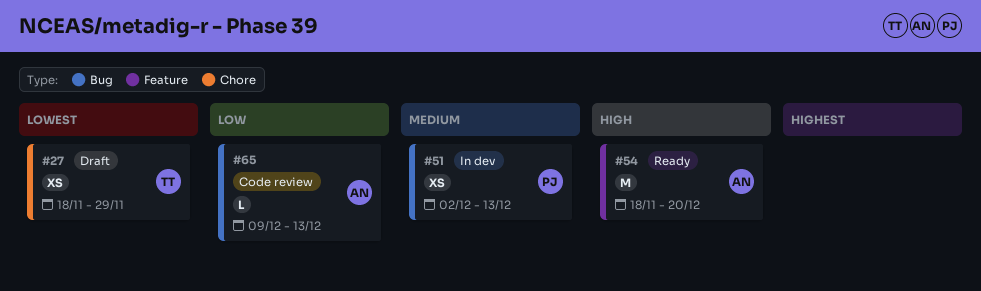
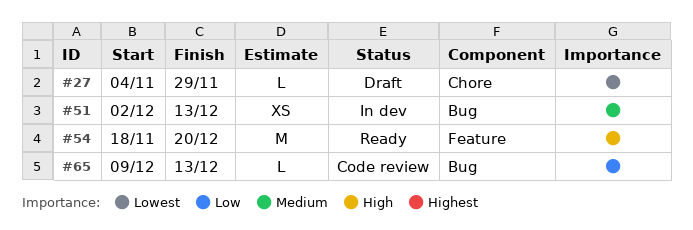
#27, estimate: XS -> L
#27, start: Nov 18 -> Nov 4

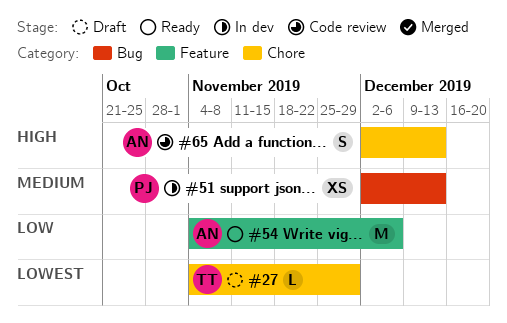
#54, priority: High -> Low
#54, start: Nov 18 -> Nov 4
#54, due: Dec 20 -> Dec 6
#65, priority: Low -> High
#65, label: Bug -> Chore
#65, estimate: L -> S
#65, start: Dec 9 -> Dec 2

